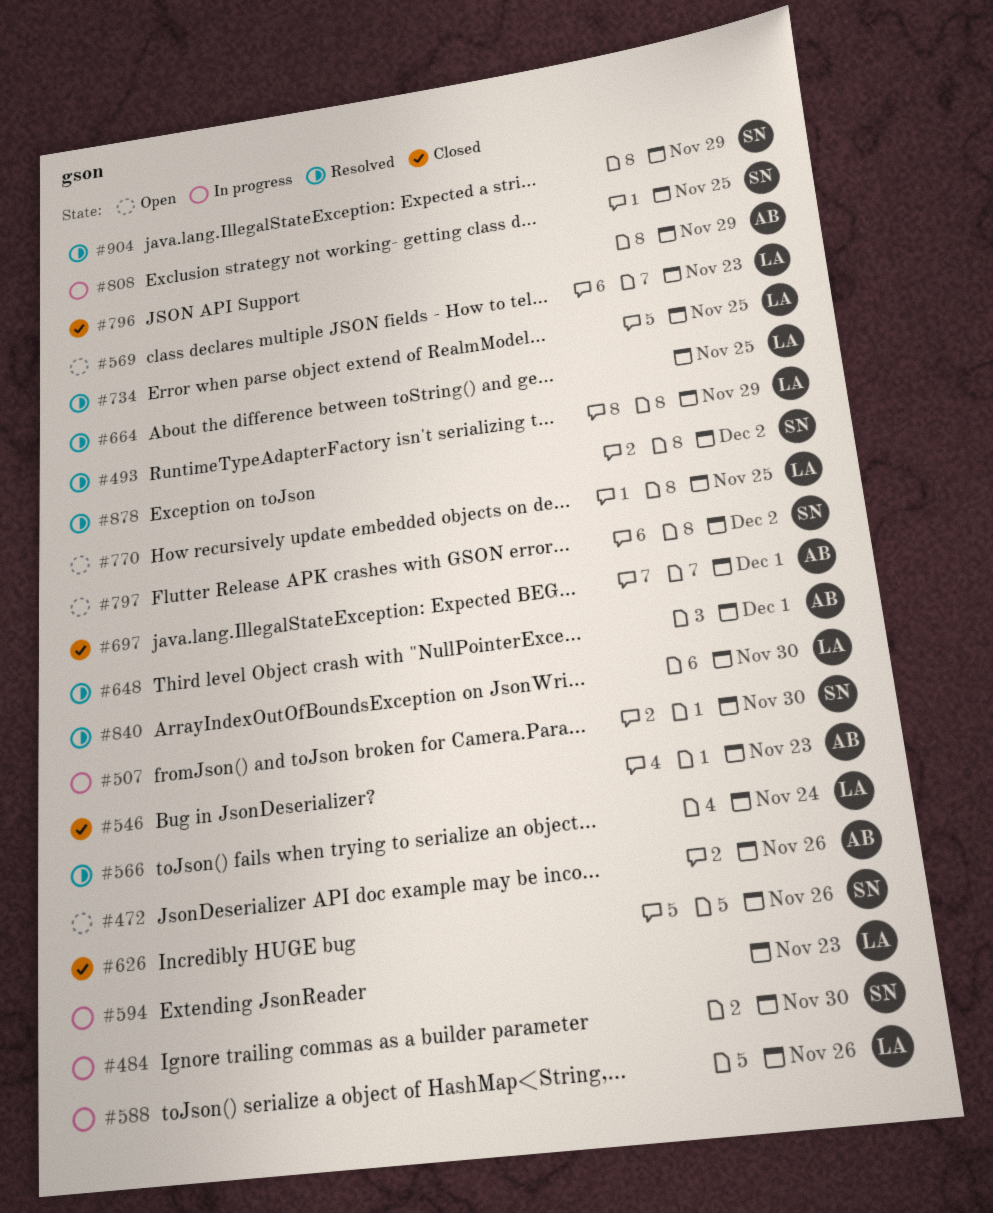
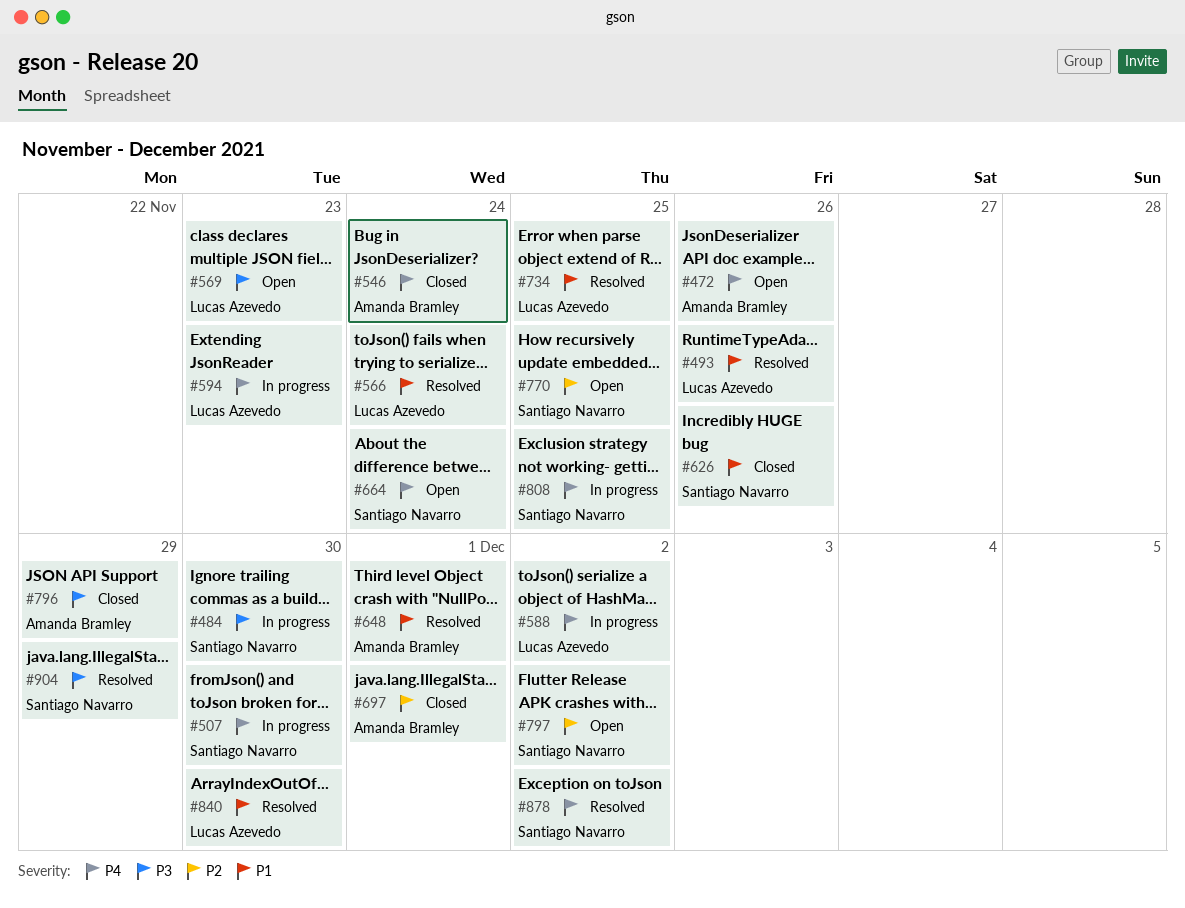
#493, due: Nov 29 -> Nov 26
#546, due: Nov 23 -> Nov 24
#588, due: Nov 26 -> Dec 2
#664, status: Resolved -> Open
#664, owner: Lucas Azevedo -> Santiago Navarro
#664, due: Nov 25 -> Nov 24
#770, owner: Lucas Azevedo -> Santiago Navarro

